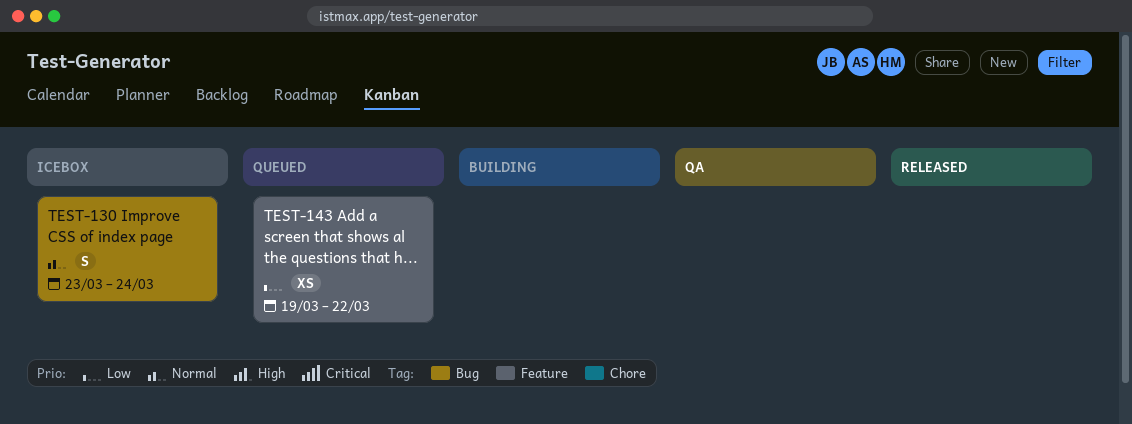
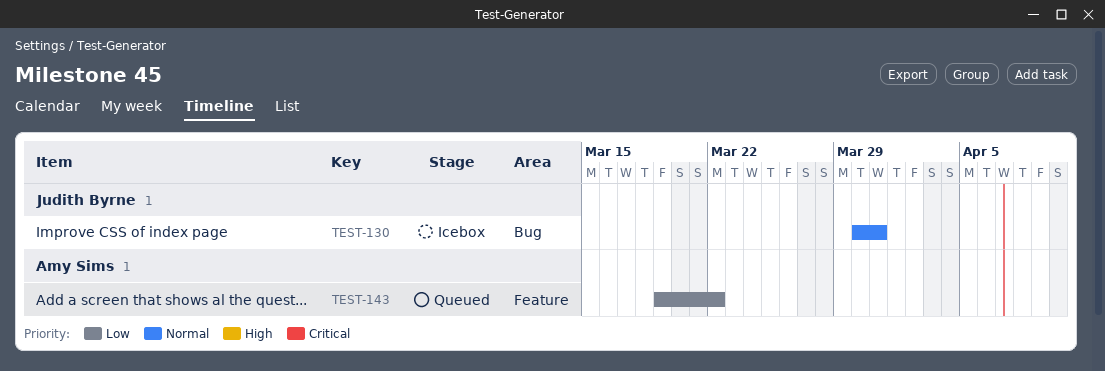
TEST-130, start: Mar 23 -> Mar 30
TEST-130, due: Mar 24 -> Mar 31

